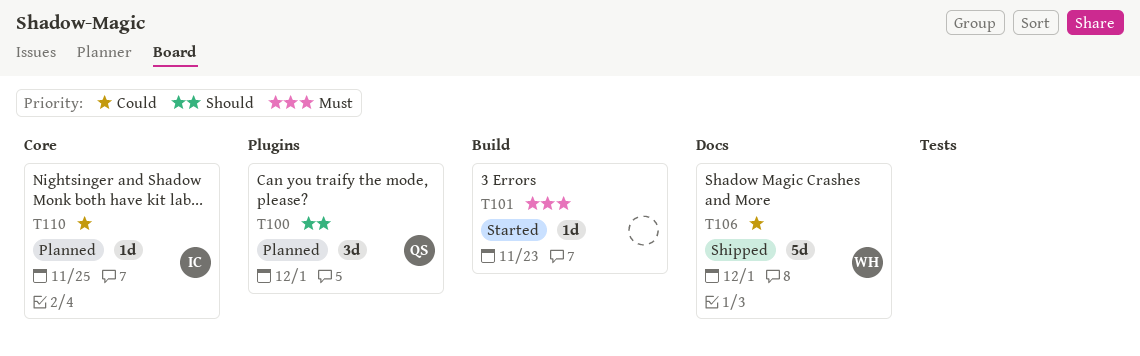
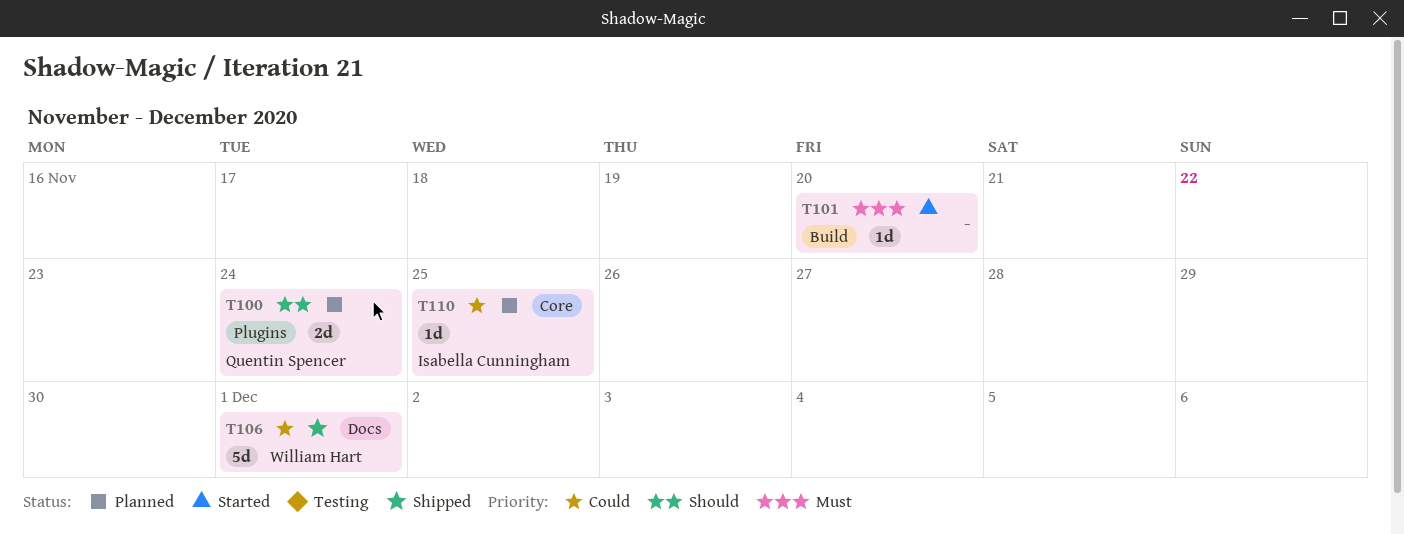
T100, estimate: 3d -> 2d
T100, due: Dec 1 -> Nov 24
T101, due: Nov 23 -> Nov 20

